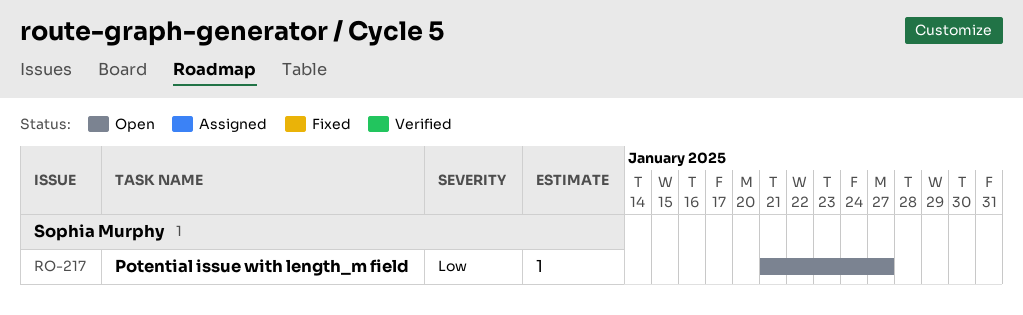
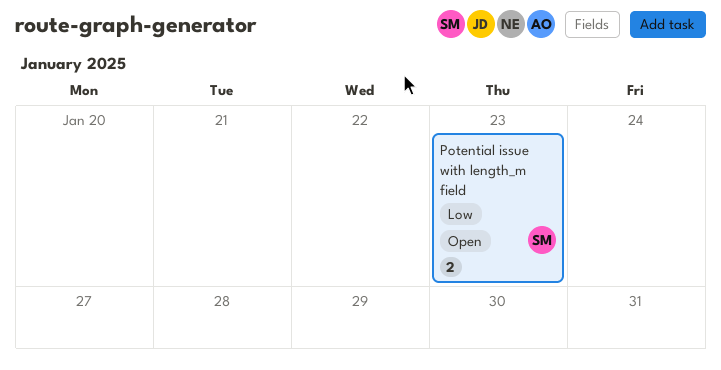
Potential issue with length_m field, estimate: 1 -> 2
Potential issue with length_m field, due: Jan 27 -> Jan 23

